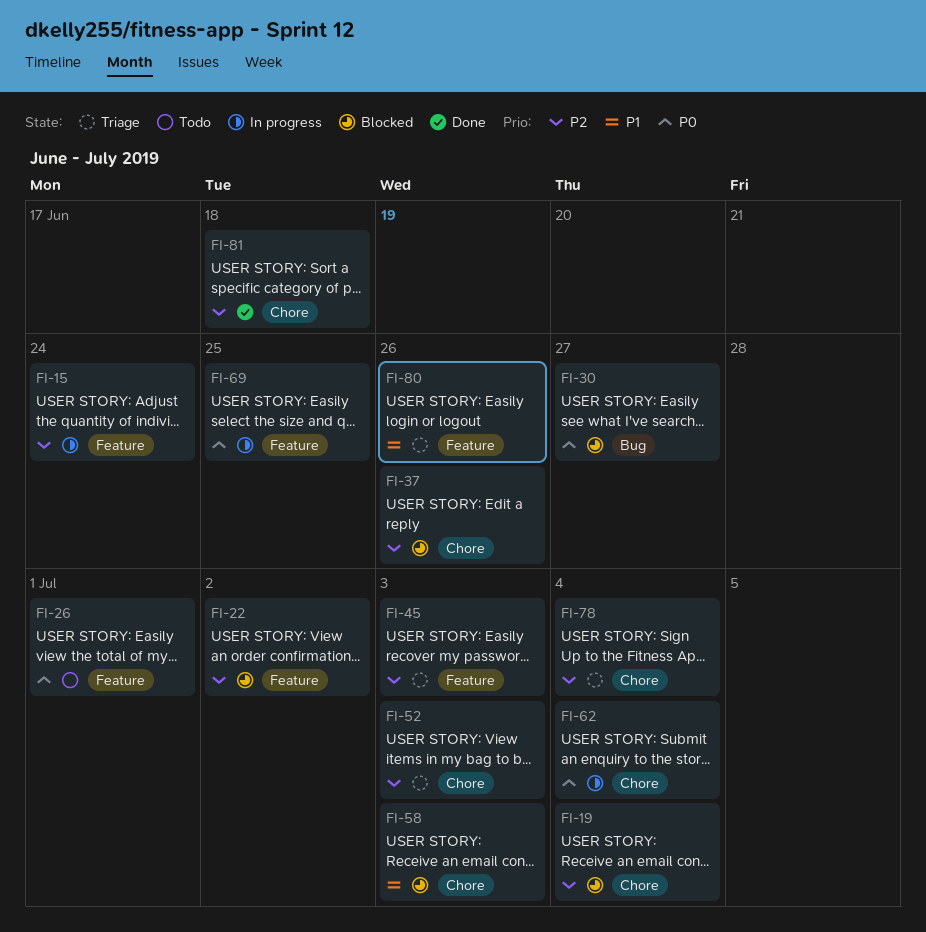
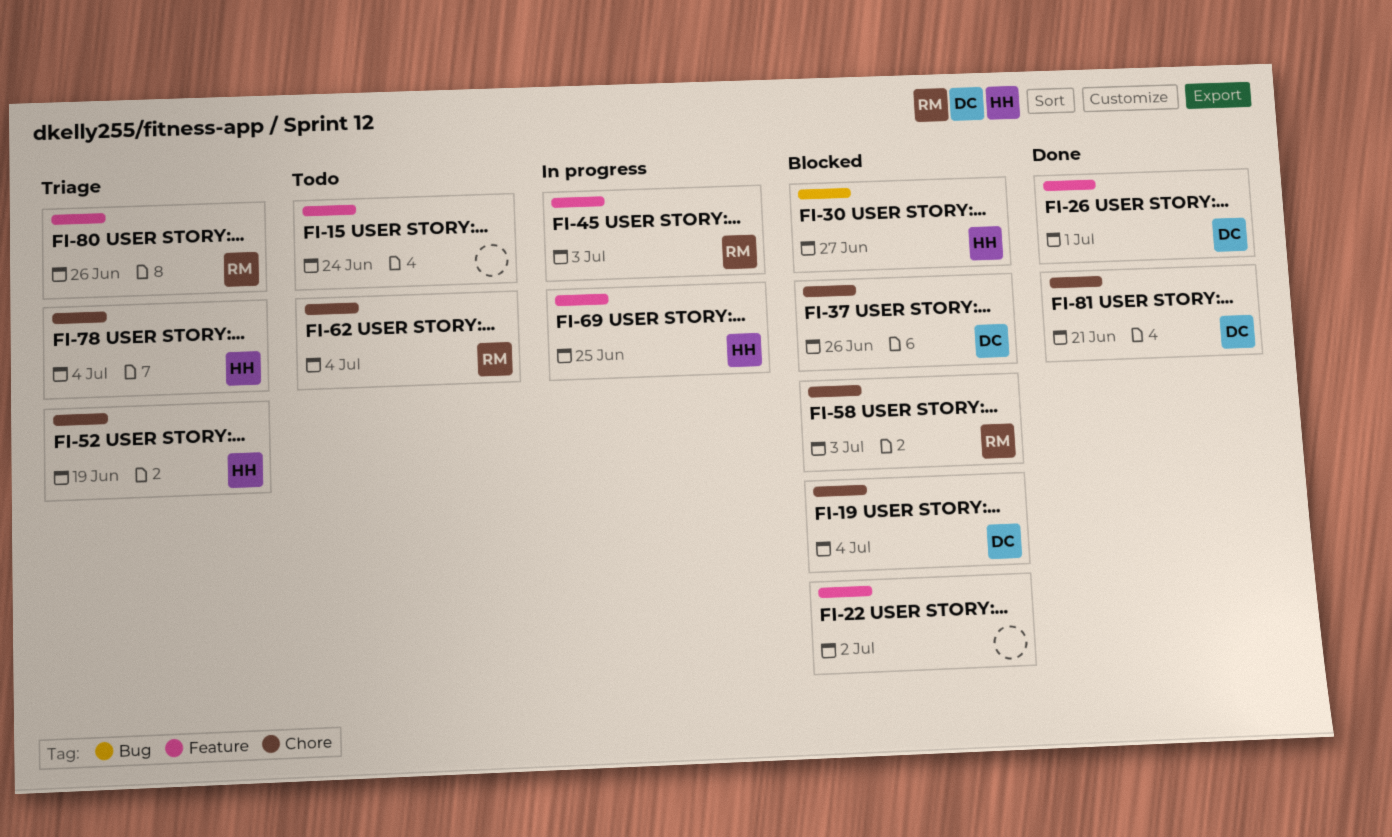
FI-15, status: In progress -> Todo
FI-26, status: Todo -> Done
FI-45, status: Triage -> In progress
FI-52, due: Jul 3 -> Jun 19
FI-62, status: In progress -> Todo
FI-81, due: Jun 18 -> Jun 21

